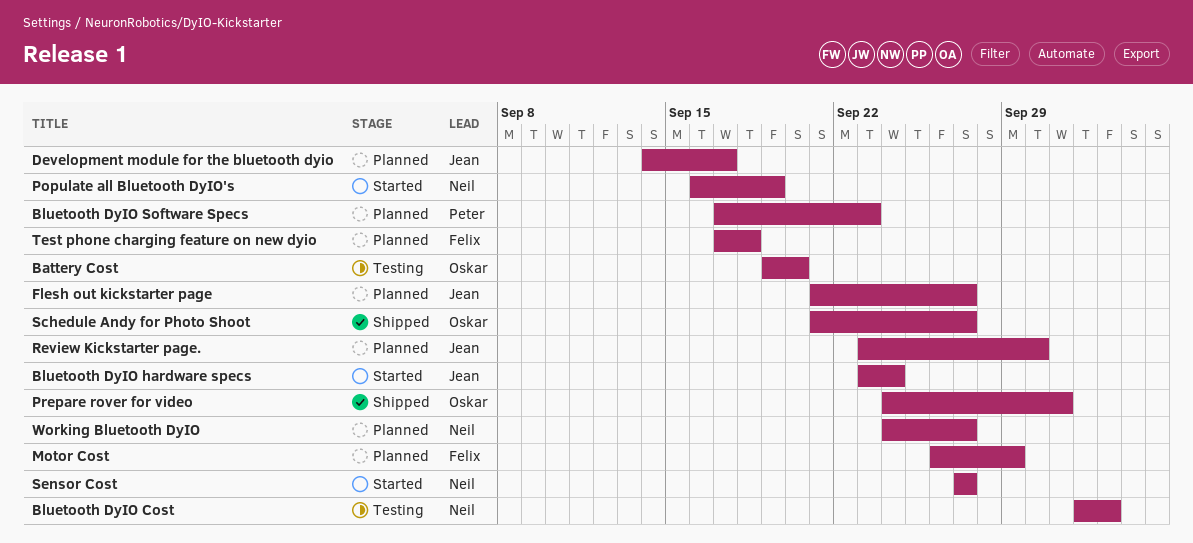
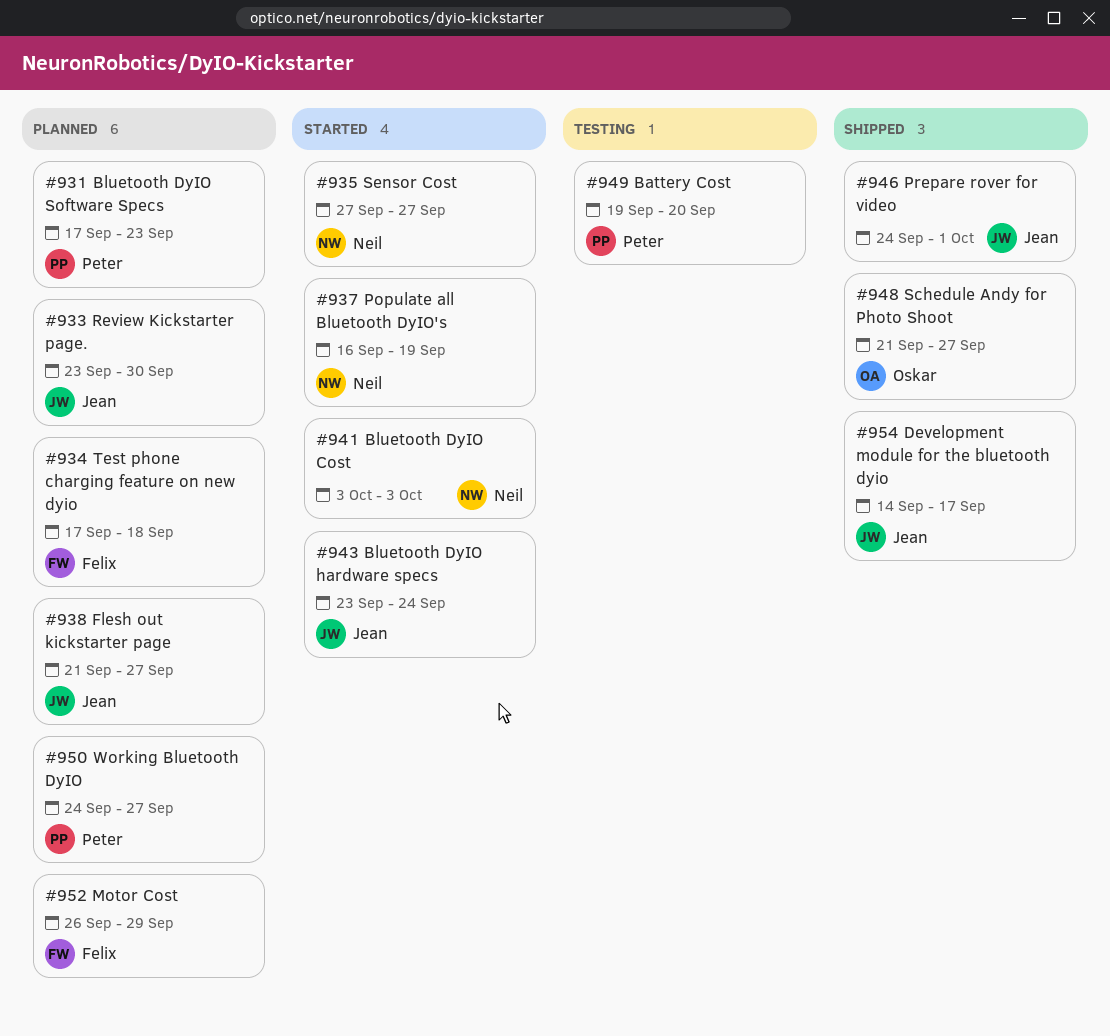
Battery Cost, owner: Oskar -> Peter
Bluetooth DyIO Cost, status: Testing -> Started
Bluetooth DyIO Cost, start: Oct 2 -> Oct 3
Development module for the bluetooth dyio, status: Planned -> Shipped
Prepare rover for video, owner: Oskar -> Jean
Working Bluetooth DyIO, owner: Neil -> Peter

